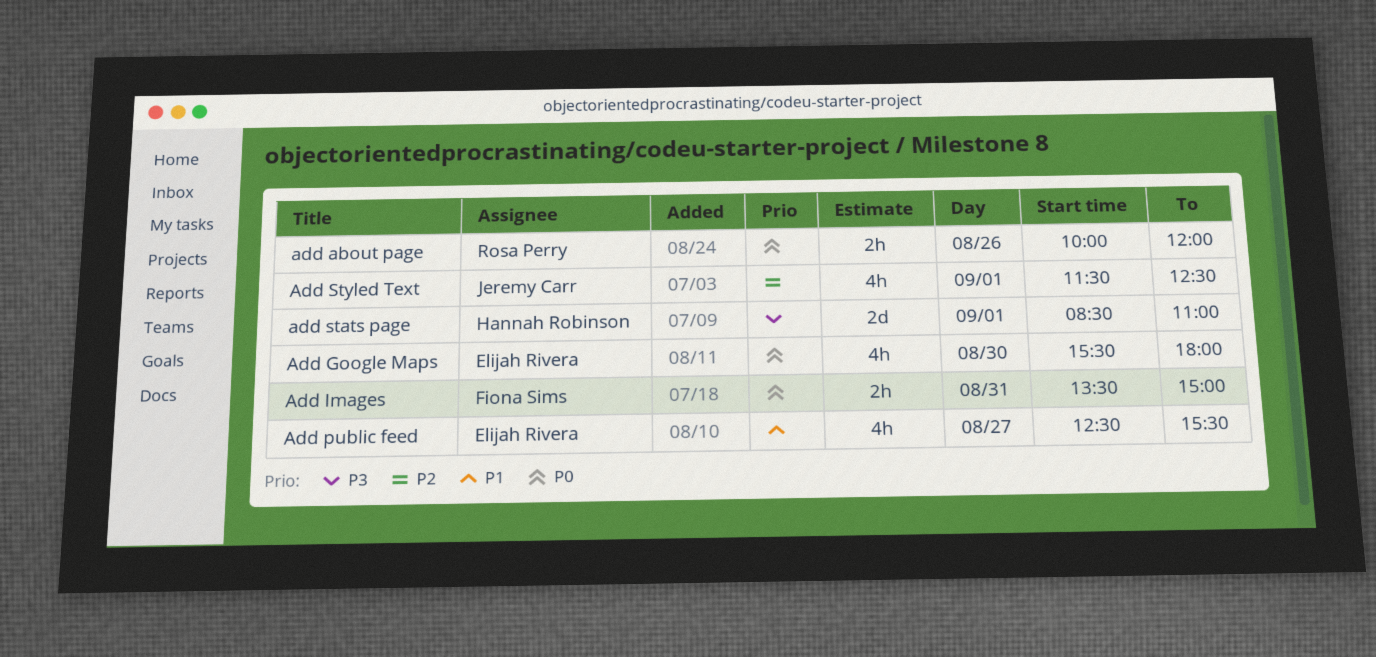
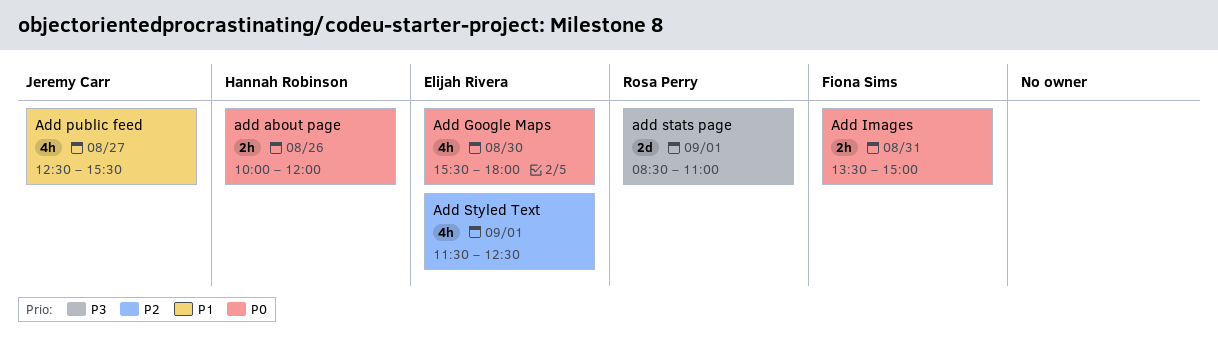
add about page, owner: Rosa Perry -> Hannah Robinson
Add public feed, owner: Elijah Rivera -> Jeremy Carr
add stats page, owner: Hannah Robinson -> Rosa Perry
Add Styled Text, owner: Jeremy Carr -> Elijah Rivera

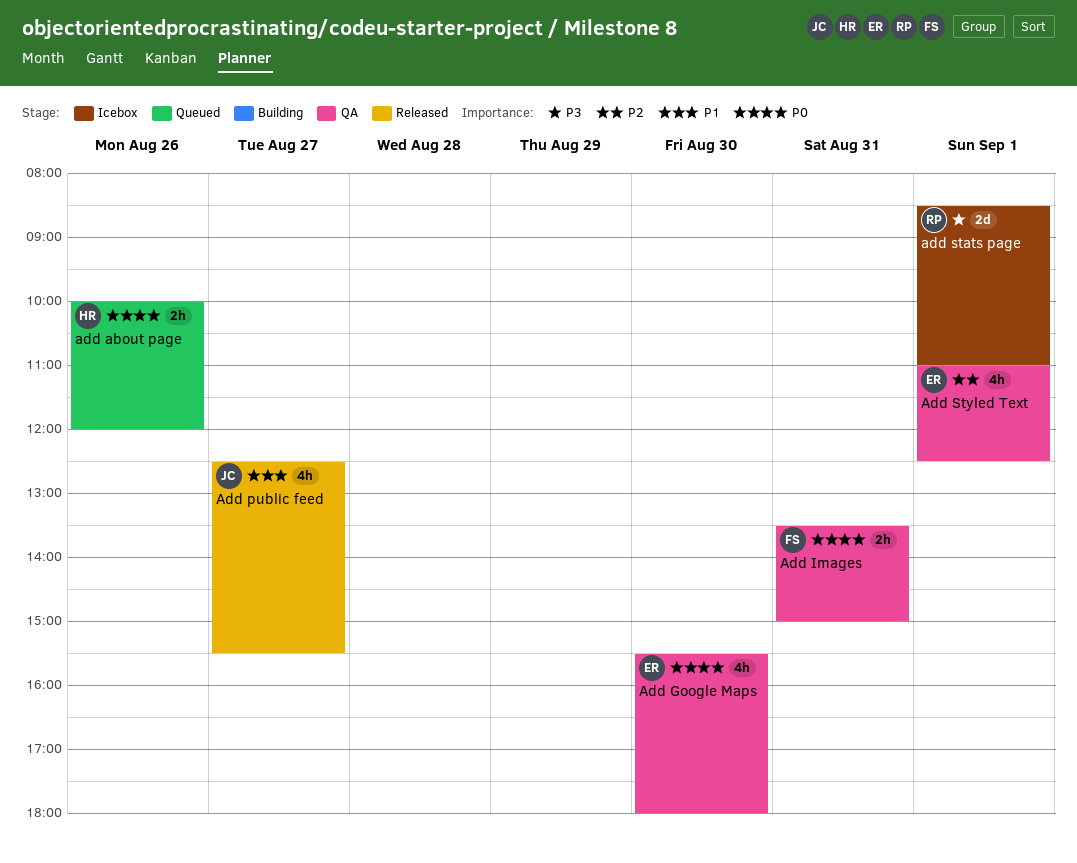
Add Styled Text, begins: 11:30 -> 11:00

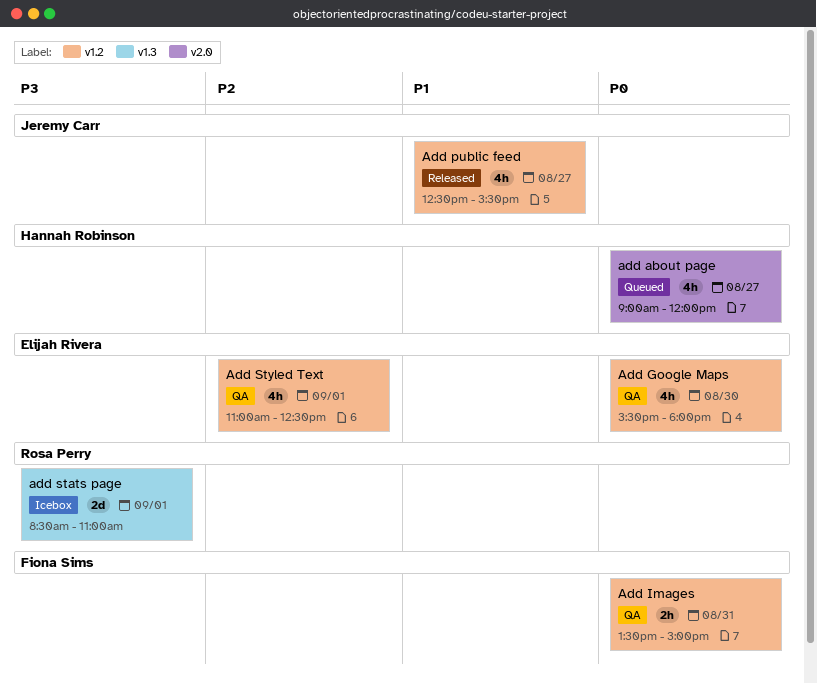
add about page, estimate: 2h -> 4h
add about page, day: Aug 26 -> Aug 27
add about page, begins: 10:00 -> 09:00

